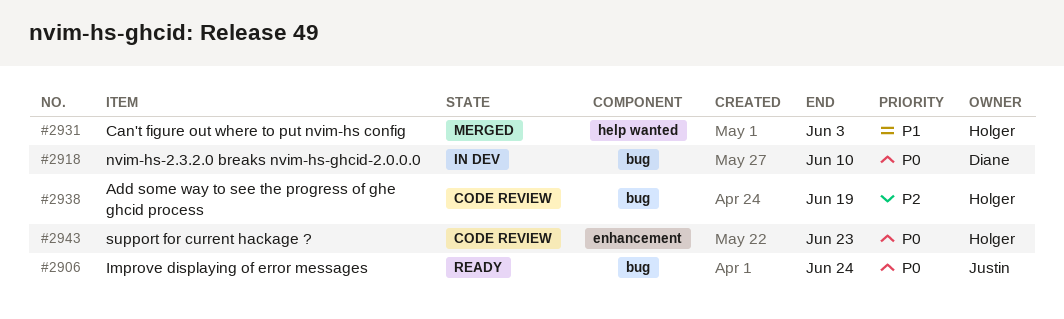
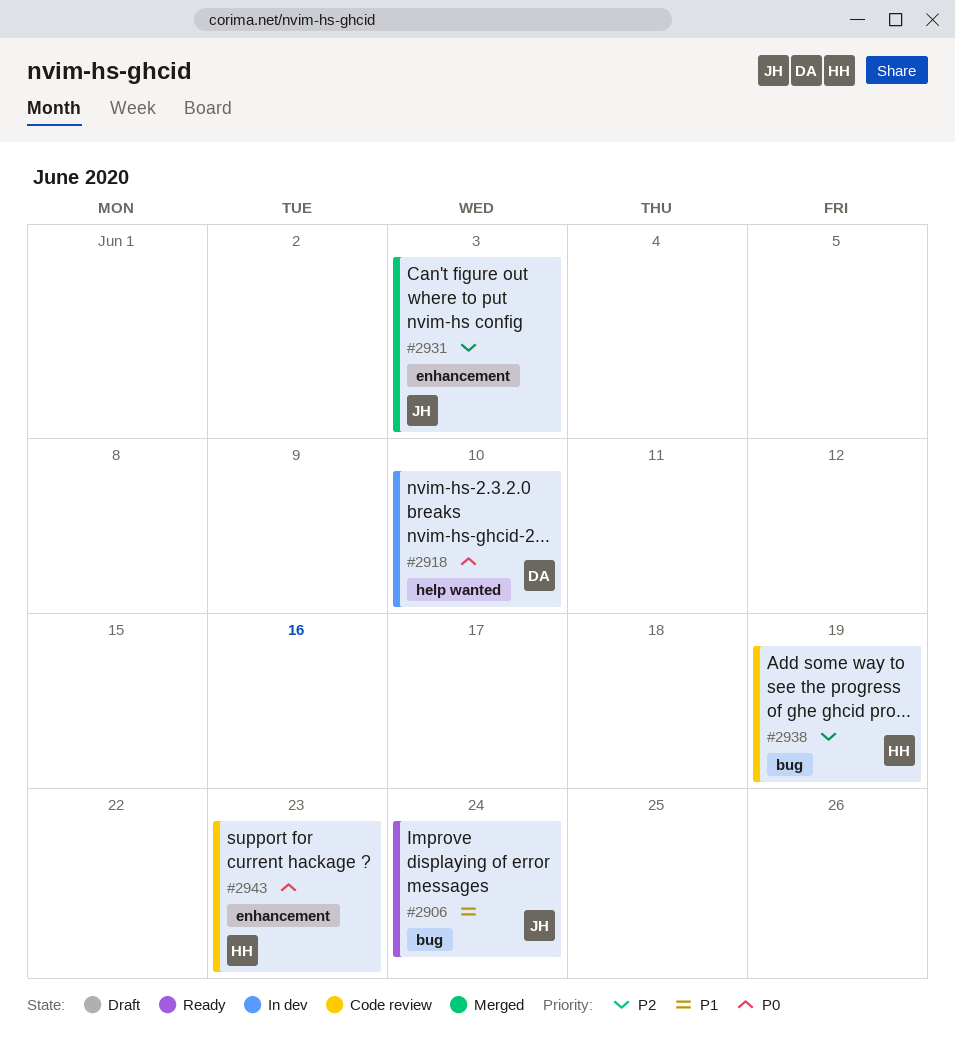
#2906, priority: P0 -> P1
#2918, label: bug -> help wanted
#2931, owner: Holger -> Justin
#2931, priority: P1 -> P2
#2931, label: help wanted -> enhancement

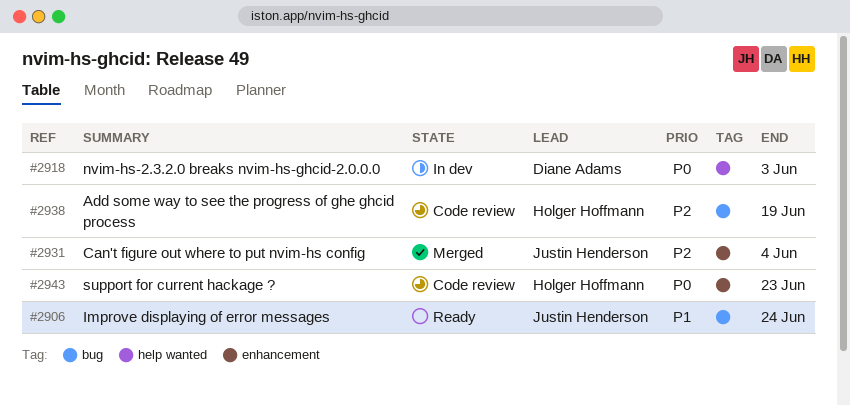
#2918, due: Jun 10 -> Jun 3
#2931, due: Jun 3 -> Jun 4

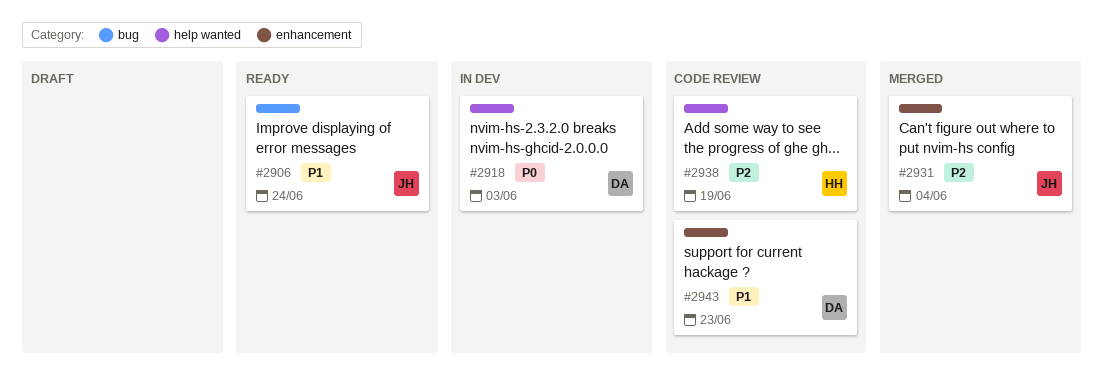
#2938, label: bug -> help wanted
#2943, owner: Holger Hoffmann -> Diane Adams
#2943, priority: P0 -> P1

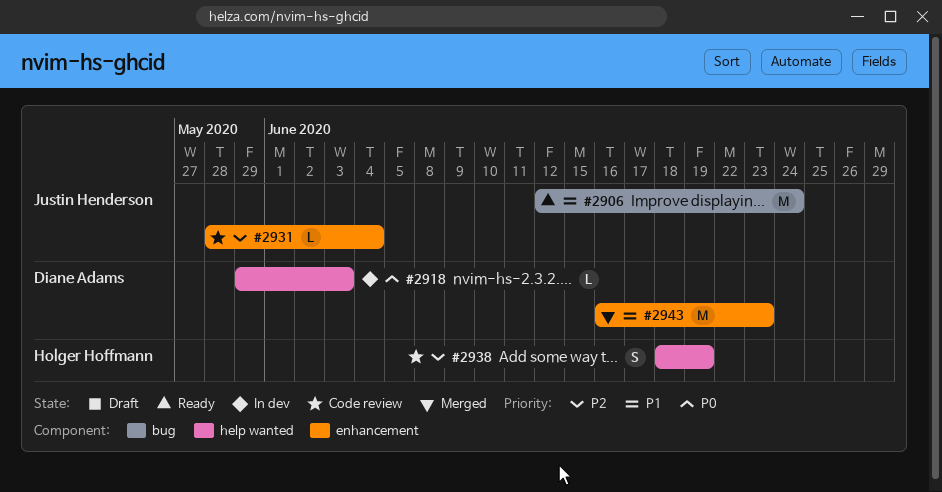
#2931, status: Merged -> Code review
#2943, status: Code review -> Merged

